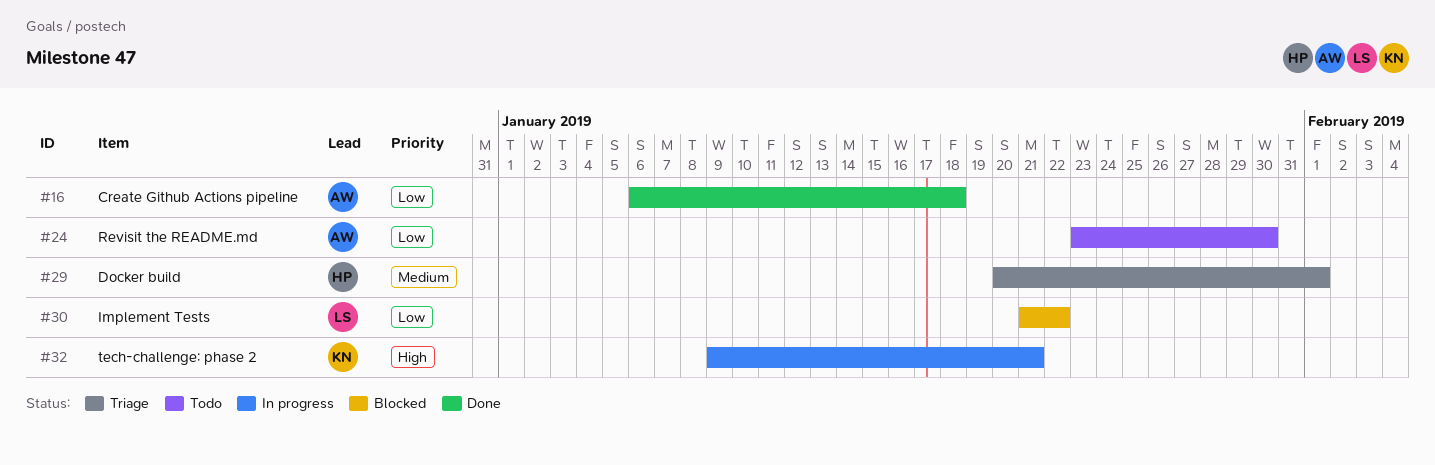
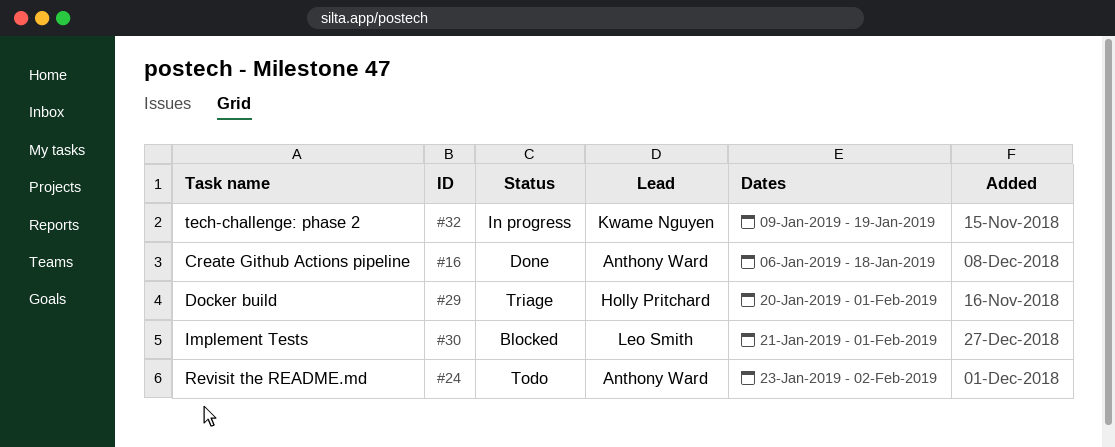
#24, due: Jan 30 -> Feb 2
#30, due: Jan 22 -> Feb 1
#32, due: Jan 21 -> Jan 19

